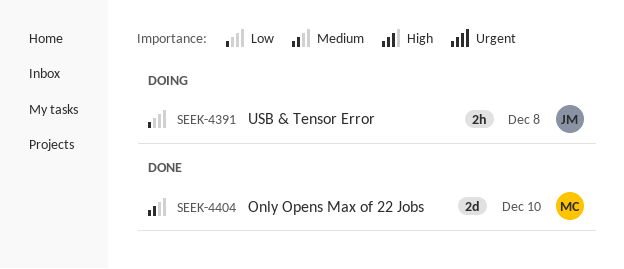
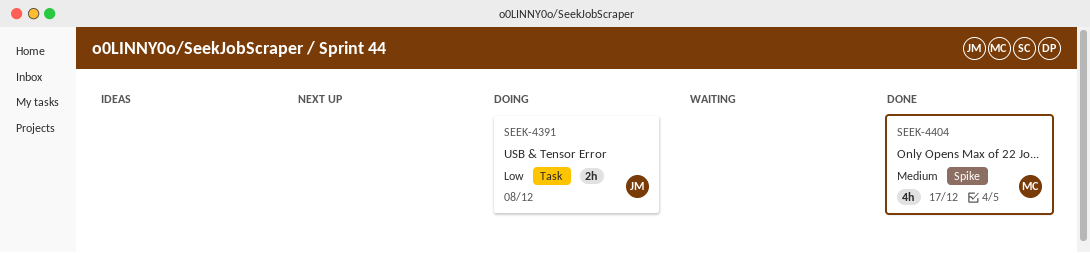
SEEK-4404, estimate: 2d -> 4h
SEEK-4404, due: Dec 10 -> Dec 17

